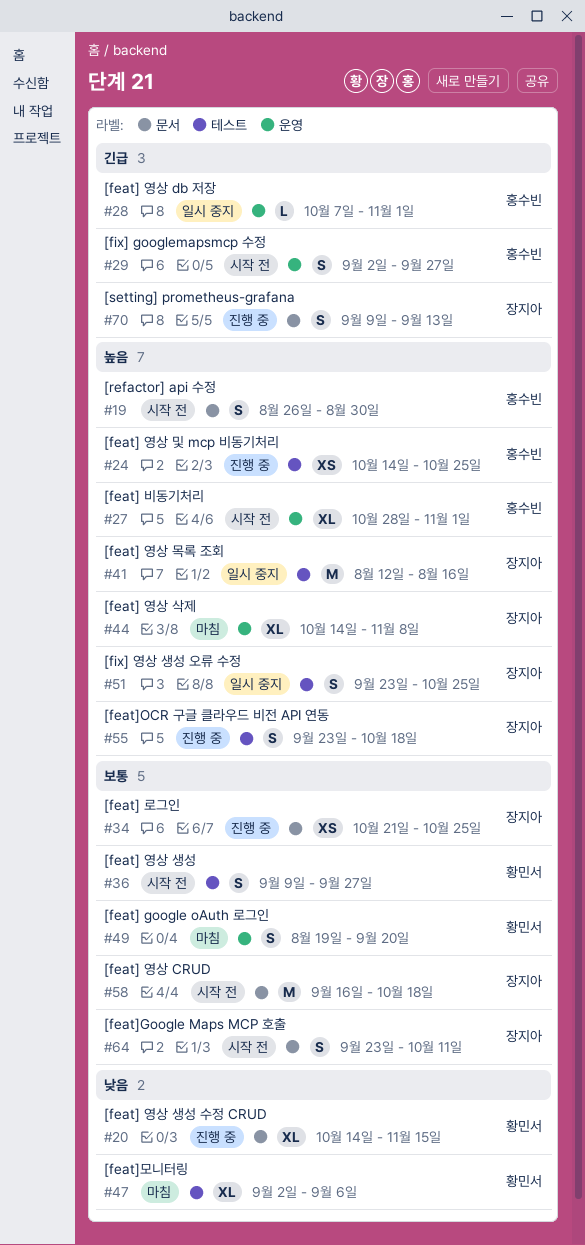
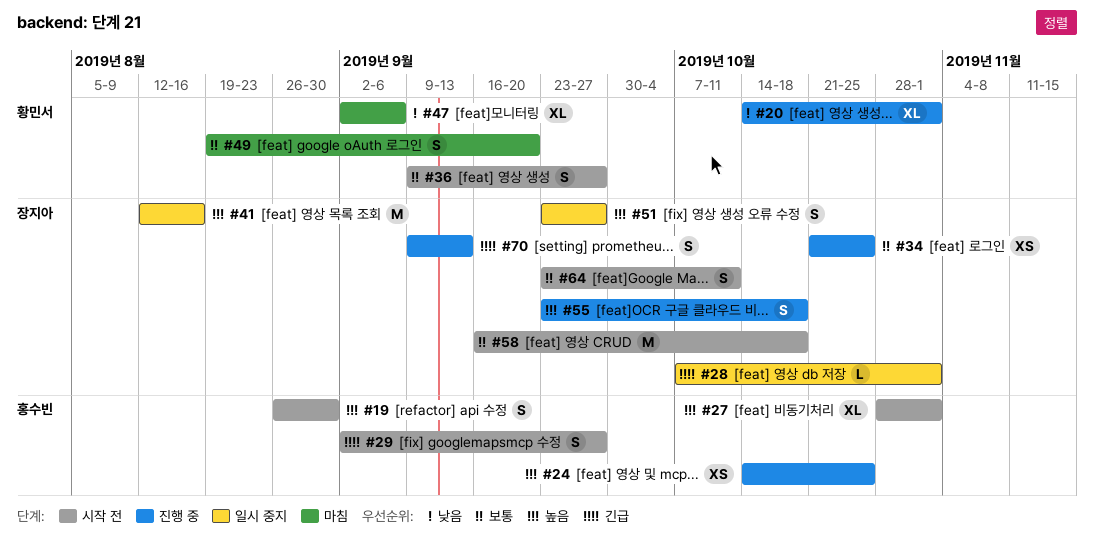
#20, due: Nov 15 -> Nov 1
#28, owner: 홍수빈 -> 장지아
#44: present -> none
#51, due: Oct 25 -> Sep 27

